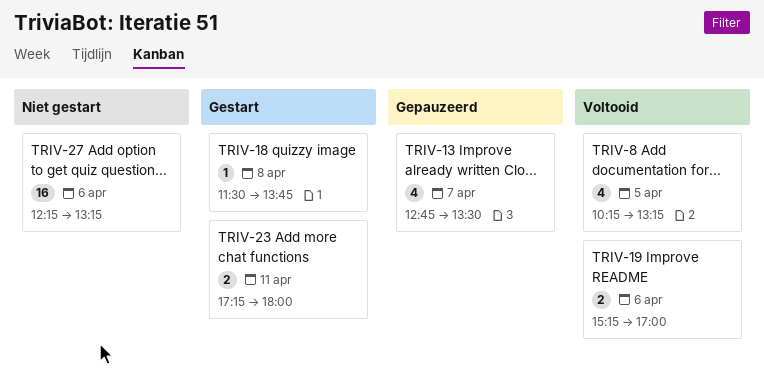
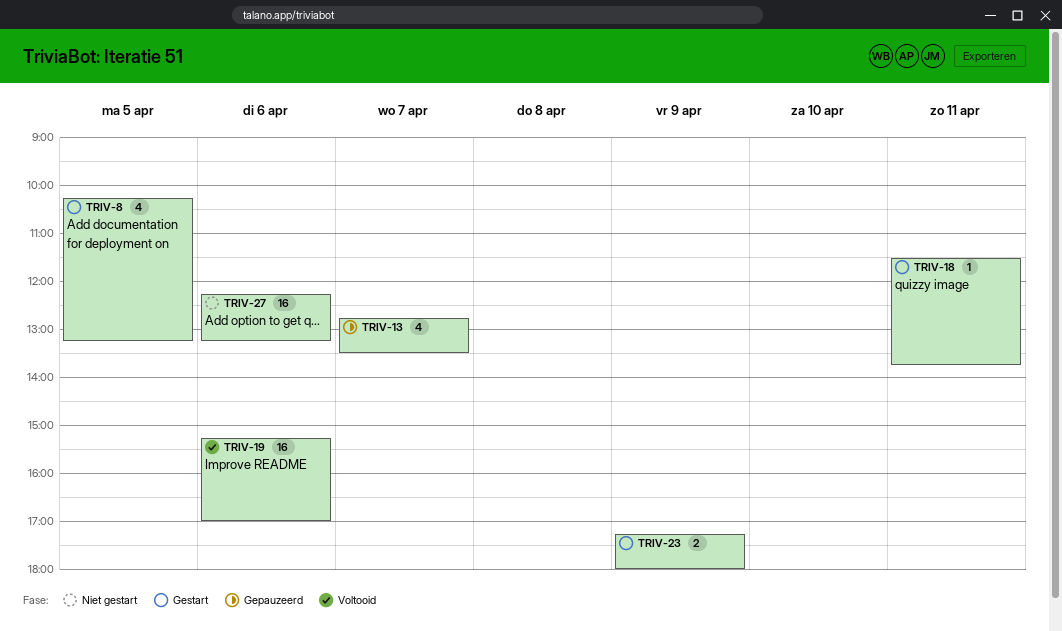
TRIV-8, status: Voltooid -> Gestart
TRIV-18, day: Apr 8 -> Apr 11
TRIV-19, estimate: 2 -> 16
TRIV-23, day: Apr 11 -> Apr 9

